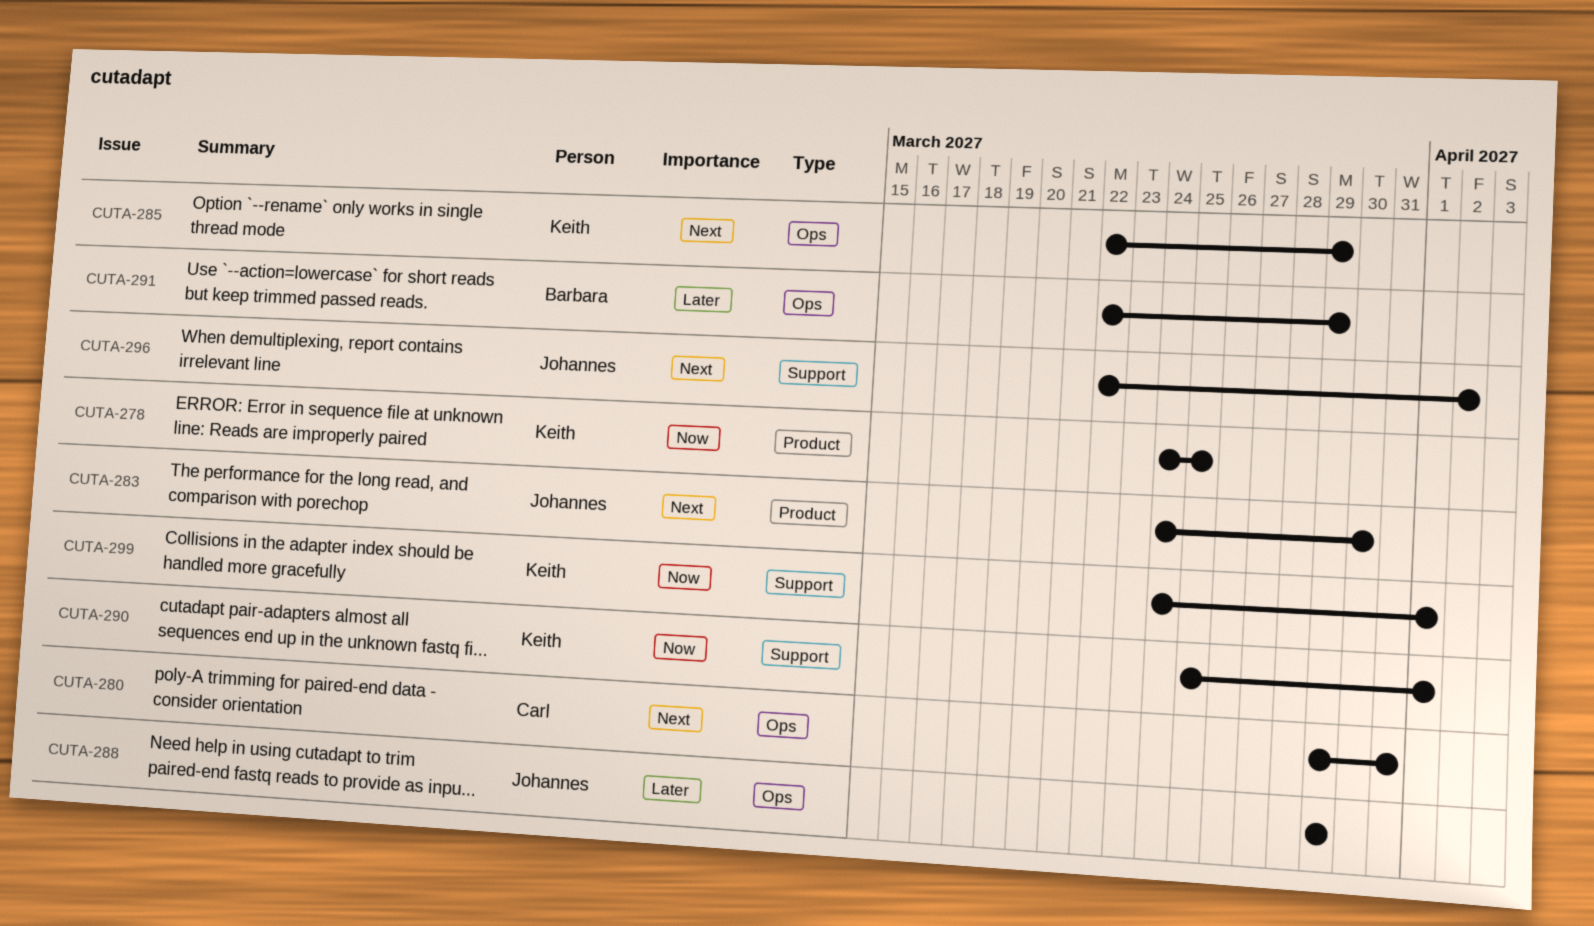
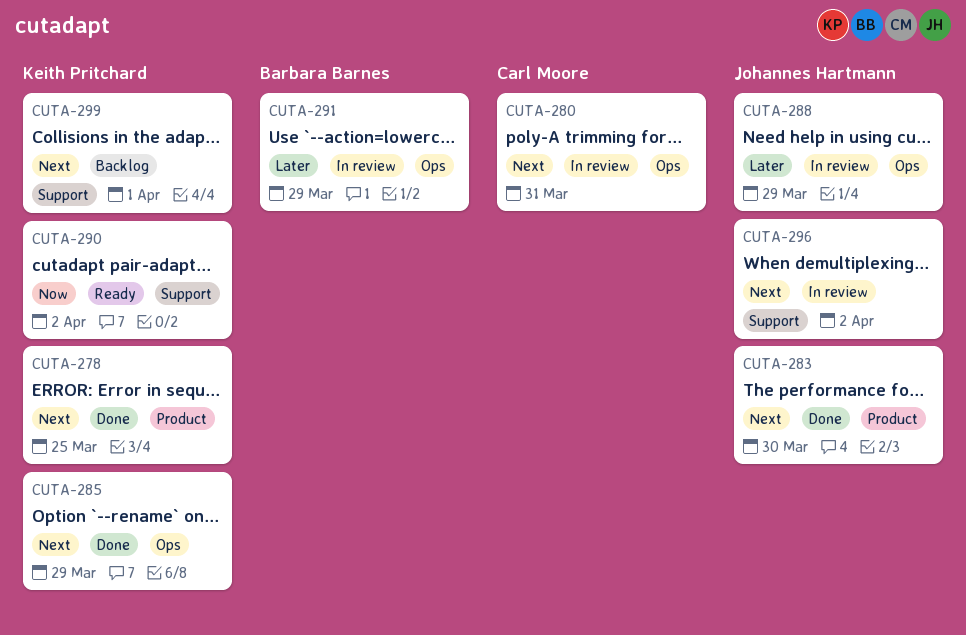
CUTA-278, priority: Now -> Next
CUTA-290, due: Apr 1 -> Apr 2
CUTA-299, priority: Now -> Next

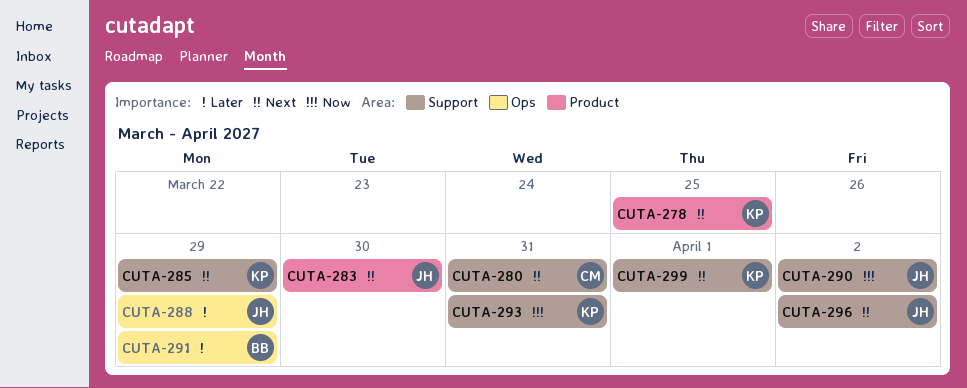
CUTA-280, label: Ops -> Support
CUTA-285, label: Ops -> Support
CUTA-290, owner: Keith Pritchard -> Johannes Hartmann
CUTA-293: none -> present

